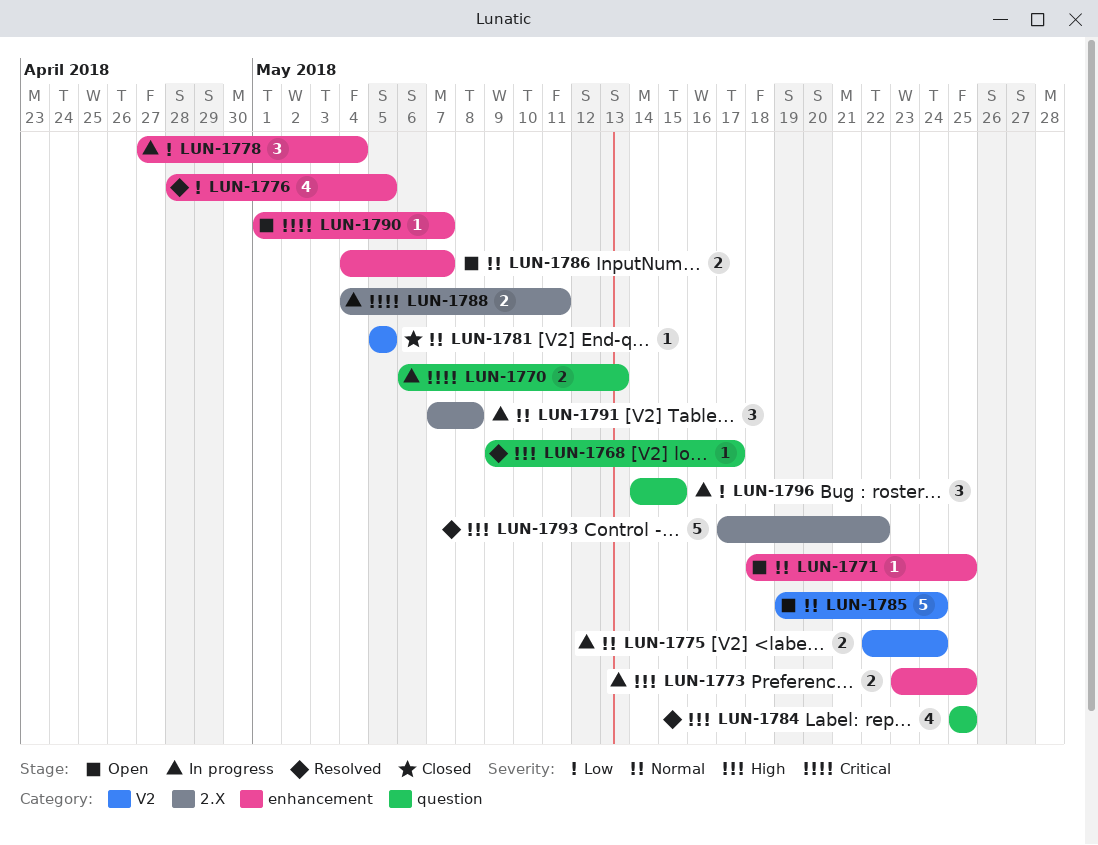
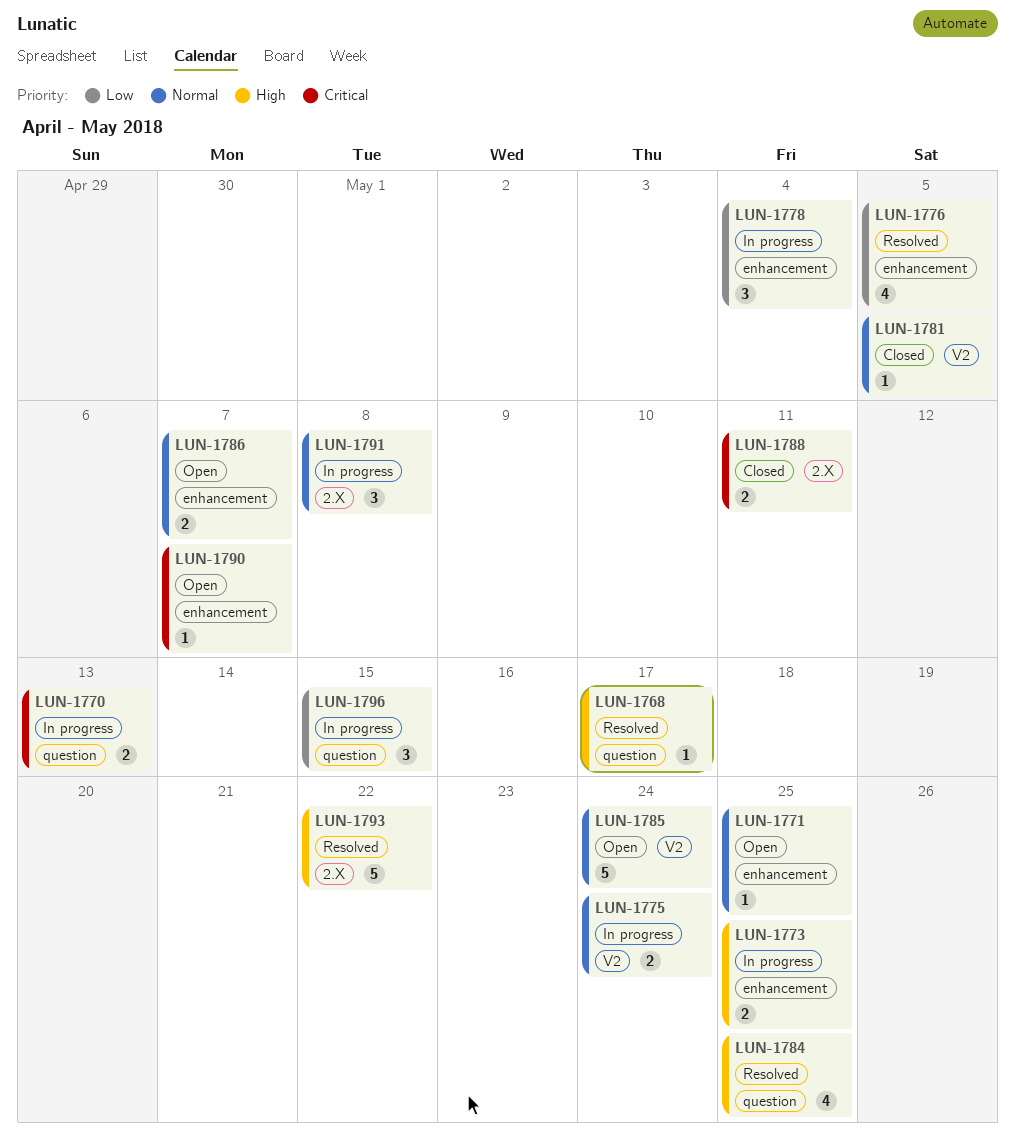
LUN-1788, status: In progress -> Closed

